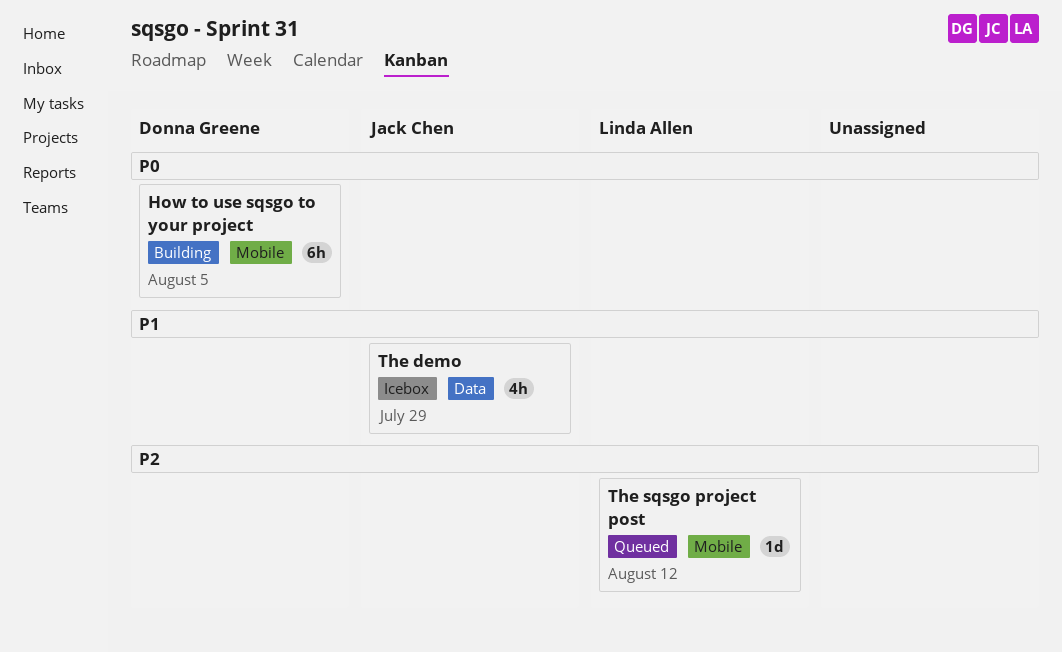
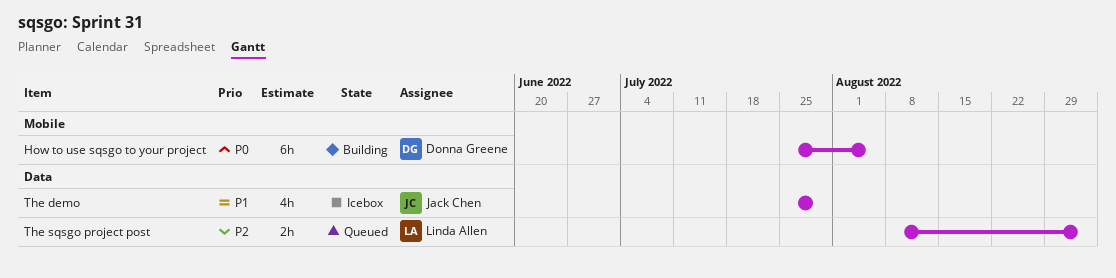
The sqsgo project post, label: Mobile -> Data
The sqsgo project post, estimate: 1d -> 2h
The sqsgo project post, due: Aug 12 -> Sep 2

